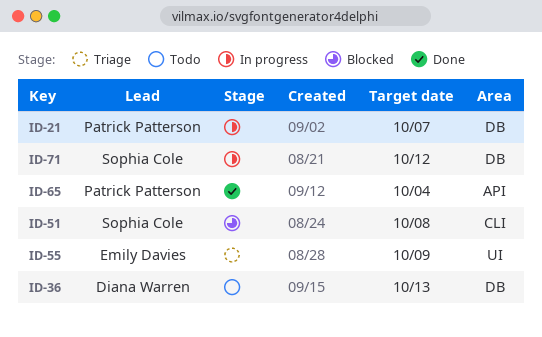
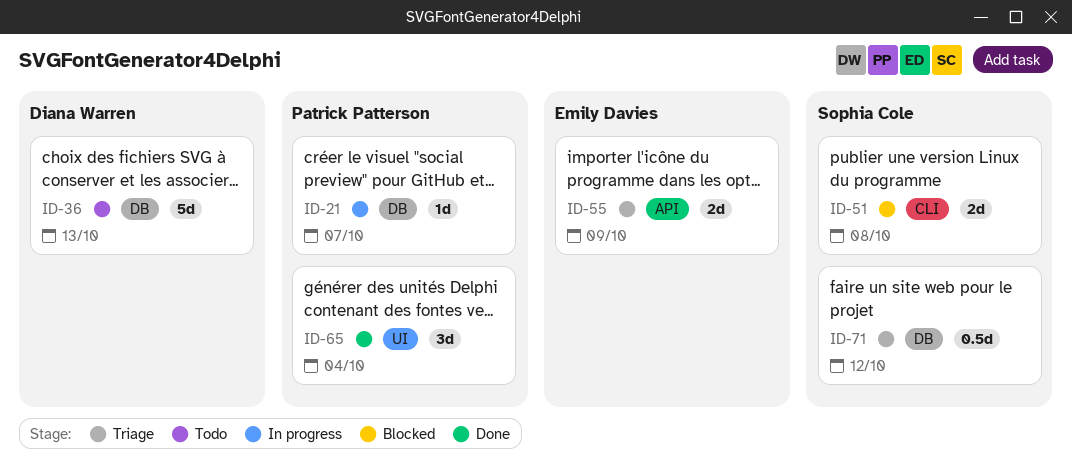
ID-55, label: UI -> API
ID-65, label: API -> UI
ID-71, status: In progress -> Triage

